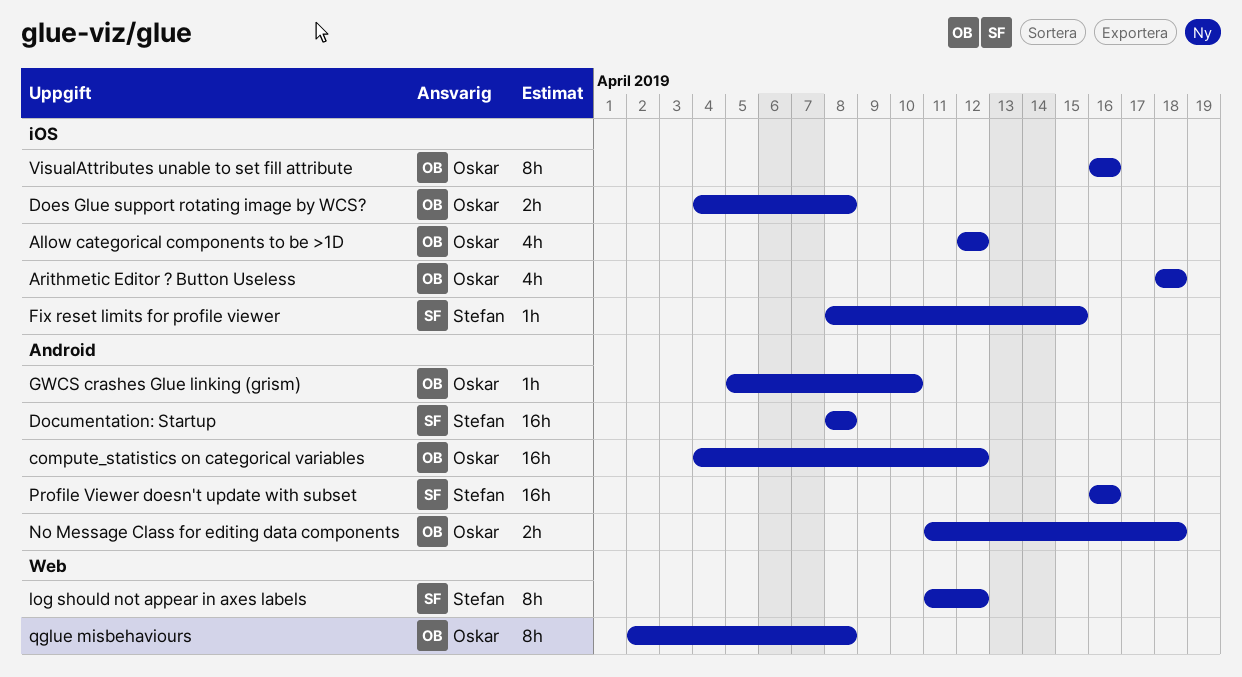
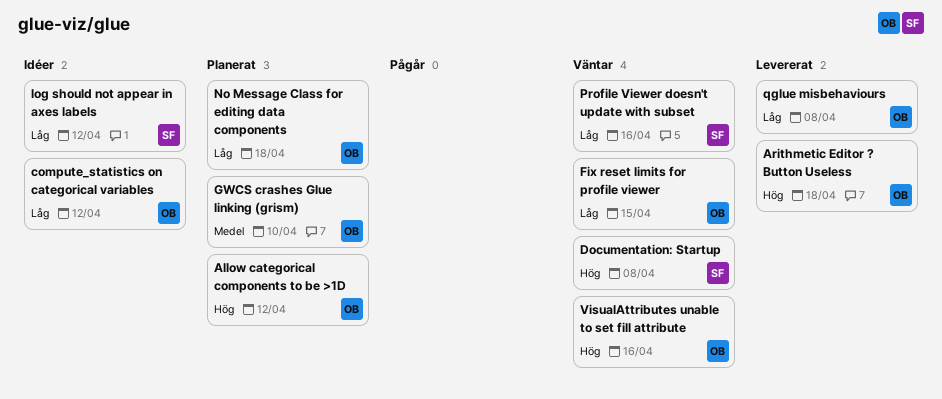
Does Glue support rotating image by WCS?: present -> none
Fix reset limits for profile viewer, owner: Stefan -> Oskar

